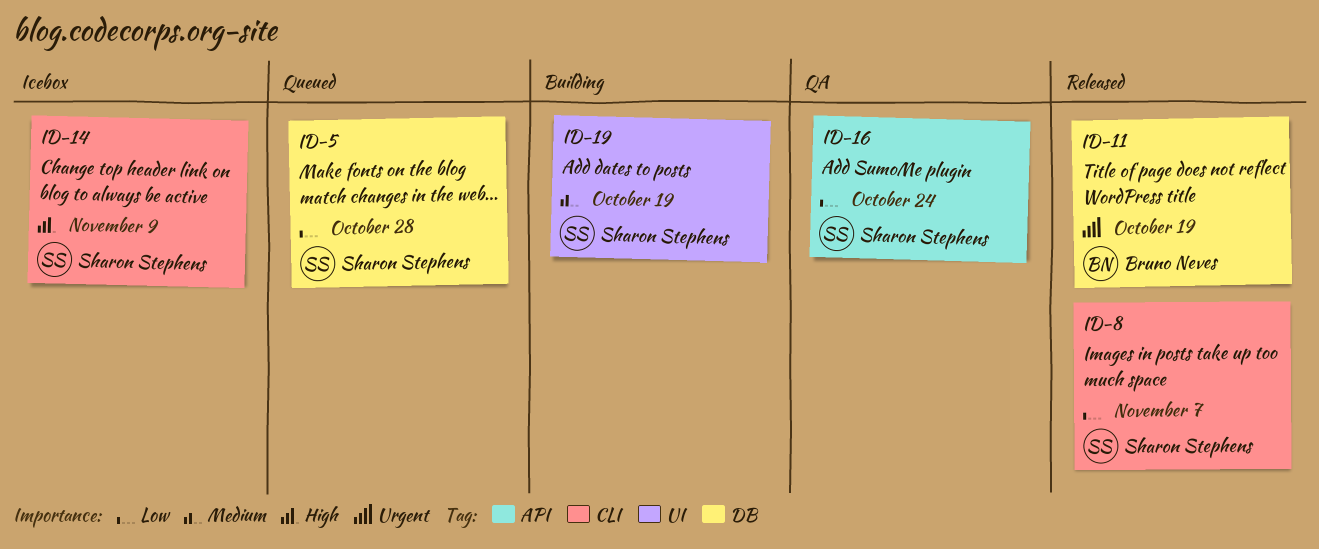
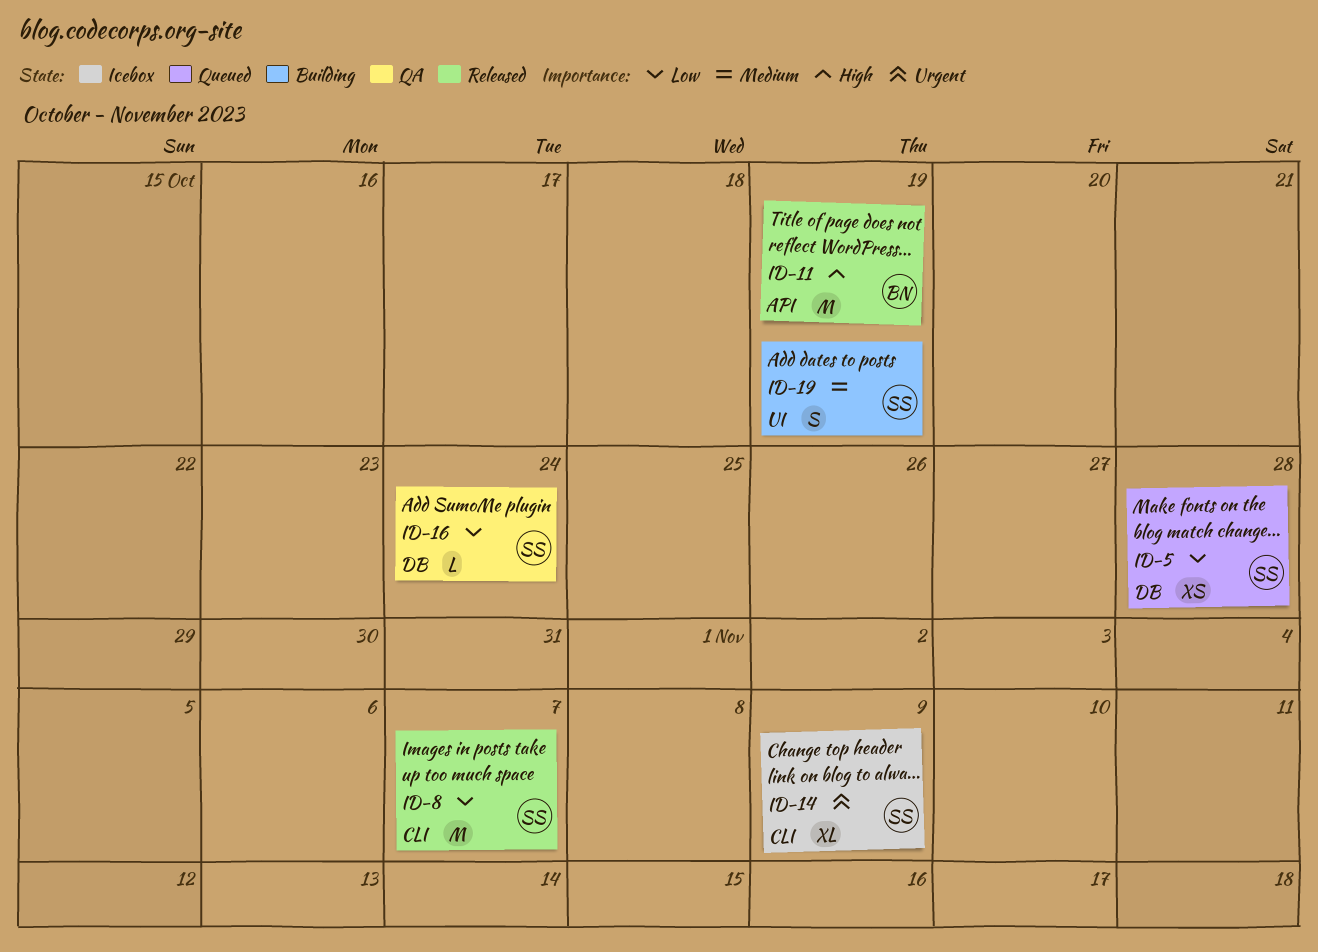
ID-11, priority: Urgent -> High
ID-11, label: DB -> API
ID-14, priority: High -> Urgent
ID-16, label: API -> DB

